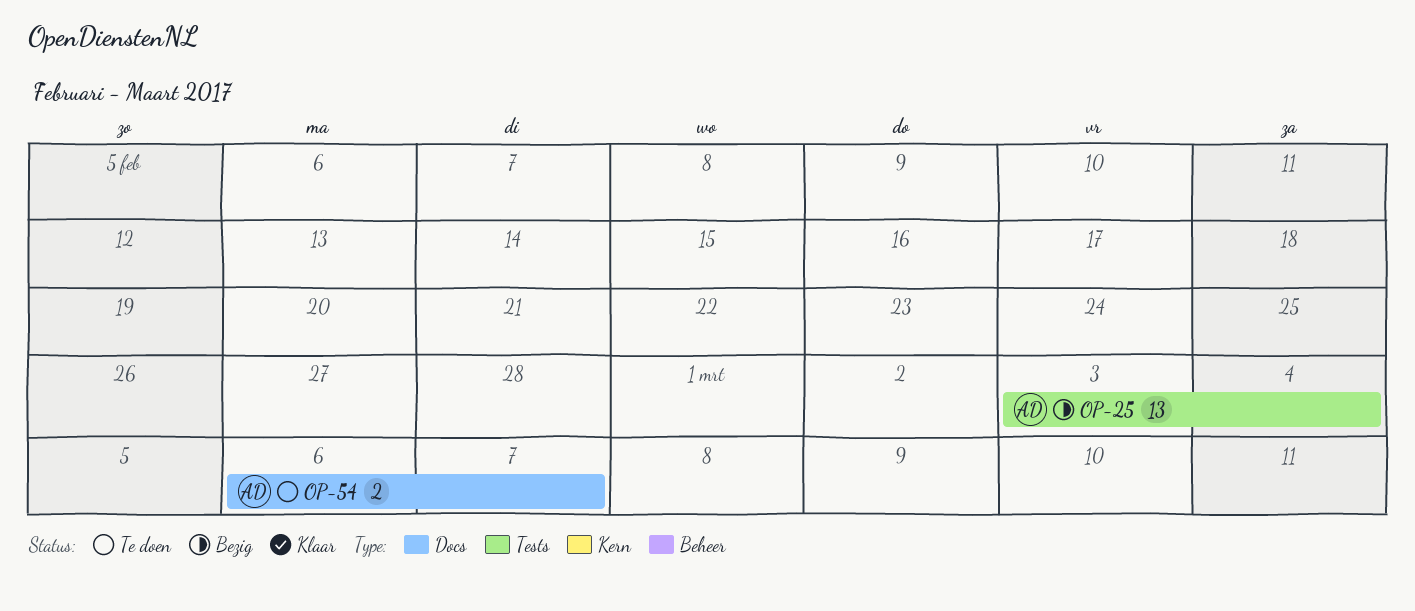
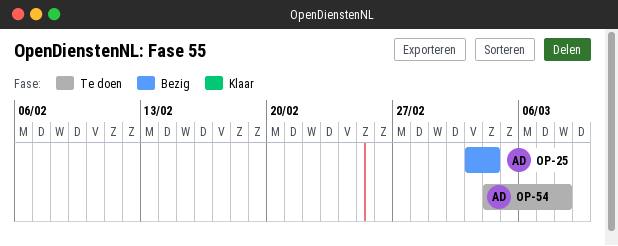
OP-54, start: Mar 6 -> Mar 4
OP-54, due: Mar 7 -> Mar 8

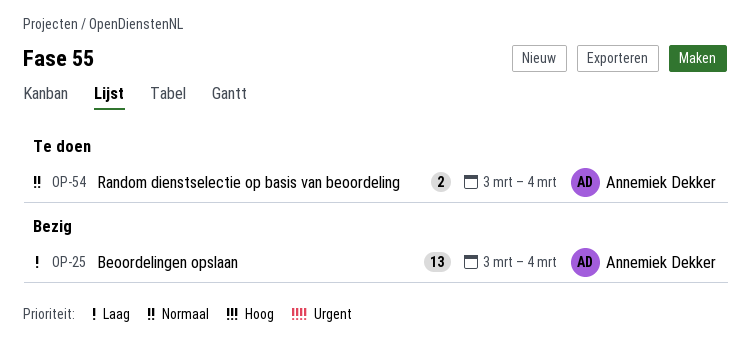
OP-54, start: Mar 4 -> Mar 3
OP-54, due: Mar 8 -> Mar 4

